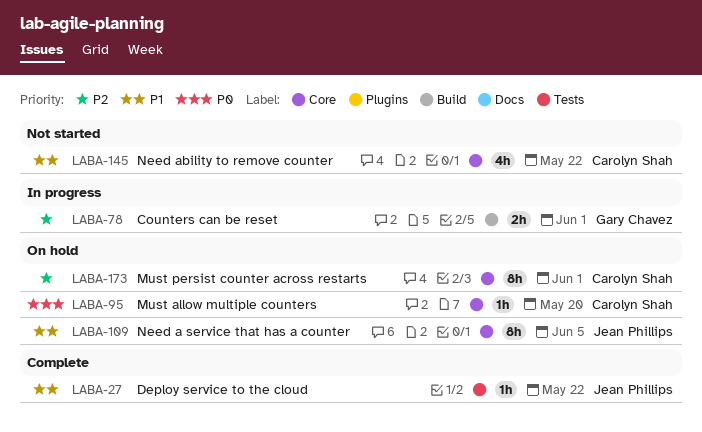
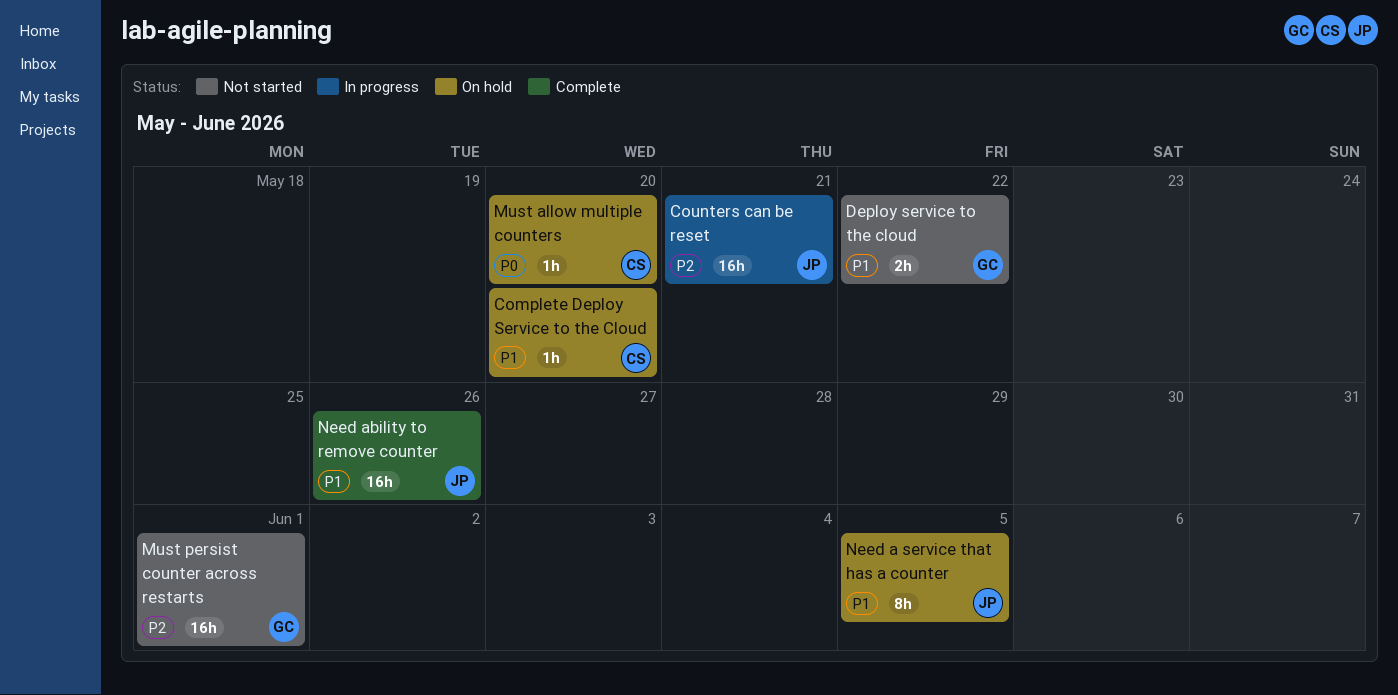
Complete Deploy Service to the Cloud: none -> present
Counters can be reset, owner: Gary Chavez -> Jean Phillips
Counters can be reset, estimate: 2h -> 16h
Counters can be reset, due: Jun 1 -> May 21
Deploy service to the cloud, status: Complete -> Not started
Deploy service to the cloud, owner: Jean Phillips -> Gary Chavez
Deploy service to the cloud, estimate: 1h -> 2h
Must persist counter across restarts, status: On hold -> Not started
Must persist counter across restarts, owner: Carolyn Shah -> Gary Chavez
Must persist counter across restarts, estimate: 8h -> 16h
Need ability to remove counter, status: Not started -> Complete
Need ability to remove counter, owner: Carolyn Shah -> Jean Phillips
Need ability to remove counter, estimate: 4h -> 16h
Need ability to remove counter, due: May 22 -> May 26

